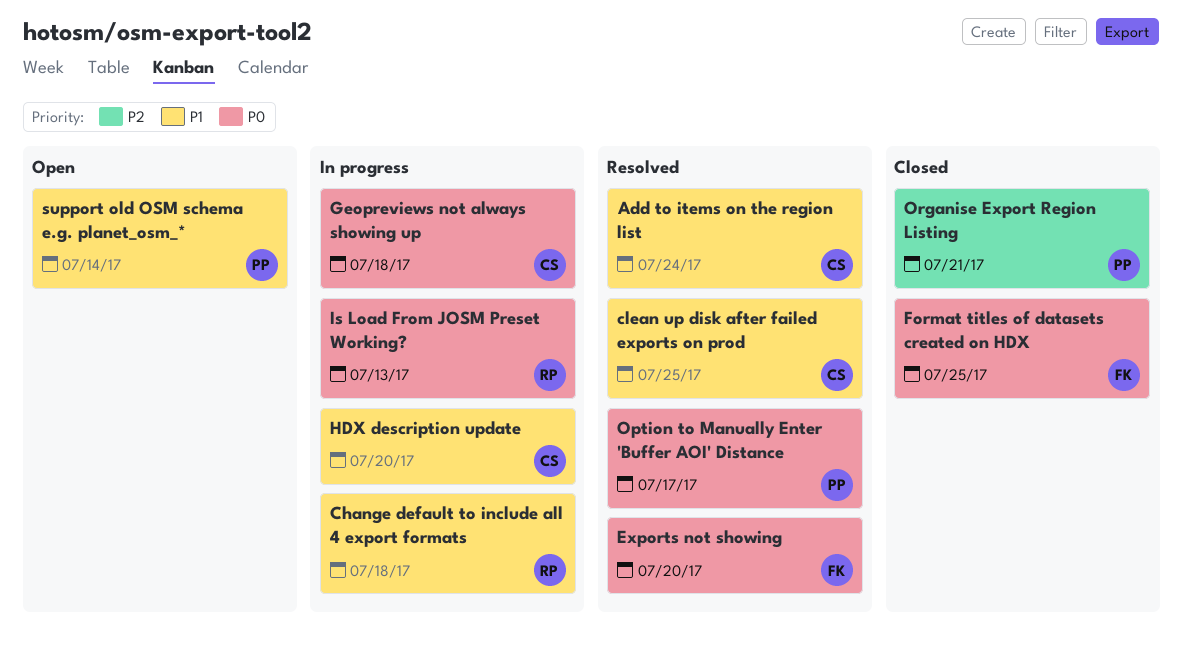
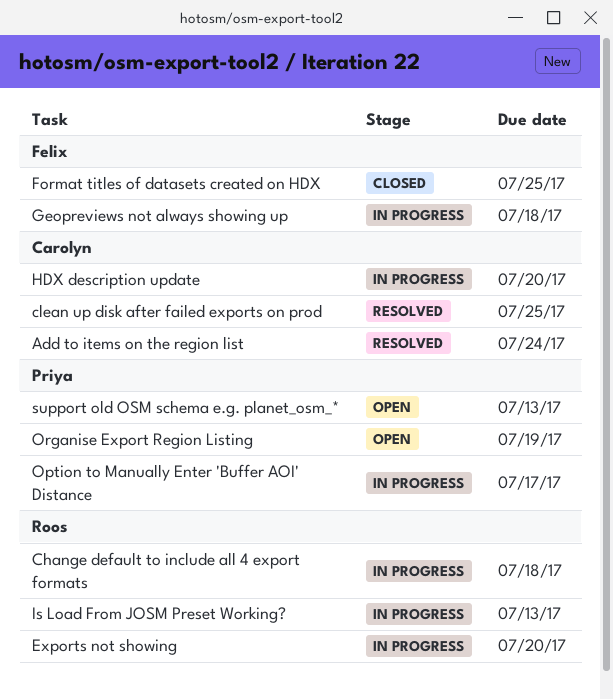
Exports not showing, status: Resolved -> In progress
Exports not showing, owner: Felix -> Roos
Geopreviews not always showing up, owner: Carolyn -> Felix
Option to Manually Enter 'Buffer AOI' Distance, status: Resolved -> In progress
Organise Export Region Listing, status: Closed -> Open
Organise Export Region Listing, due: Jul 21 -> Jul 19
support old OSM schema e.g. planet_osm_*, due: Jul 14 -> Jul 13

